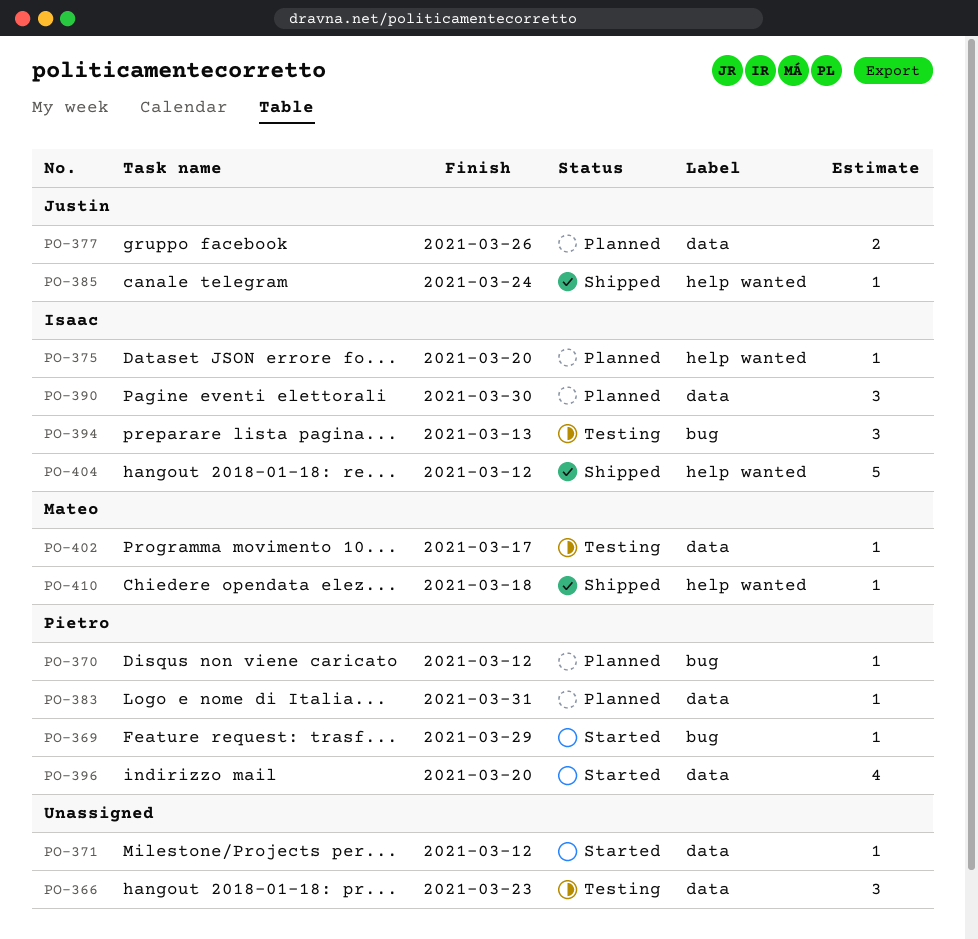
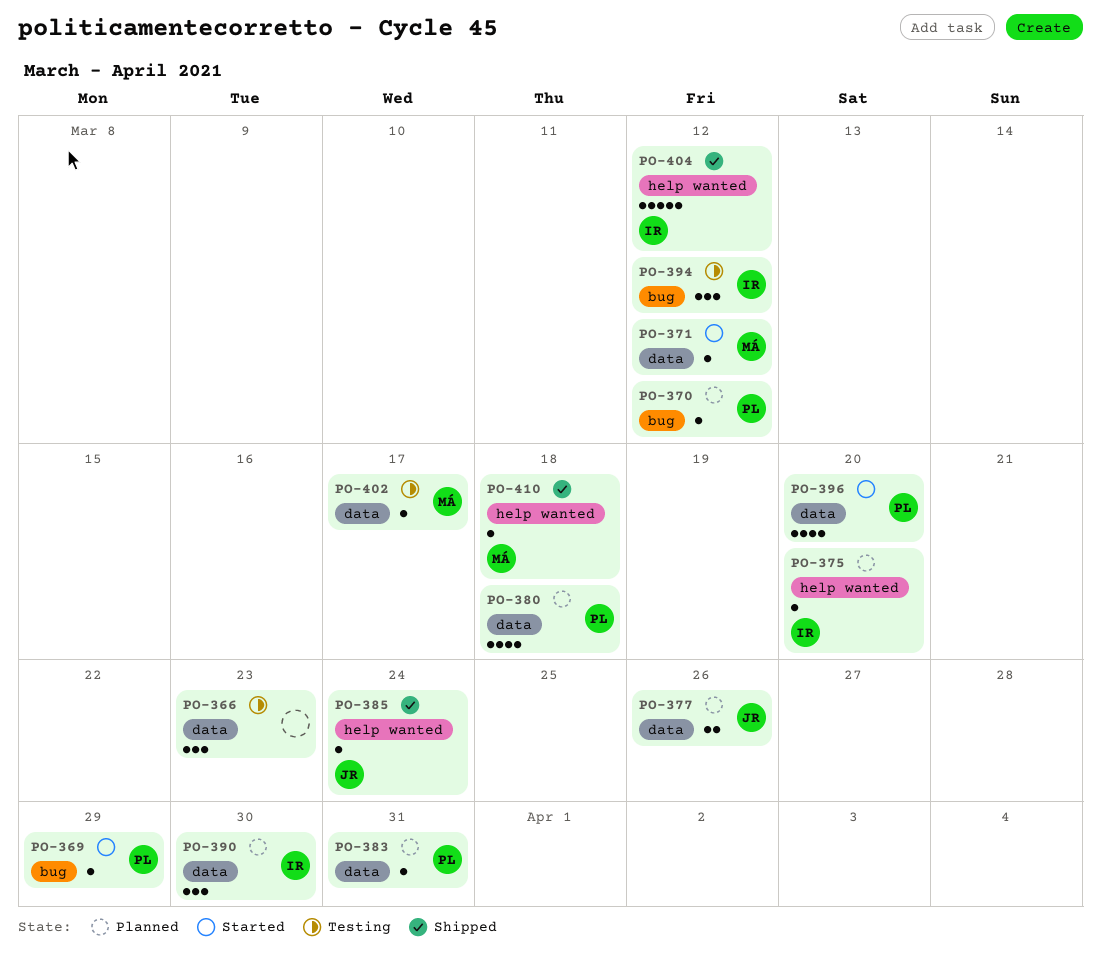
PO-371, owner: none -> Mateo
PO-380: none -> present
PO-394, due: Mar 13 -> Mar 12

